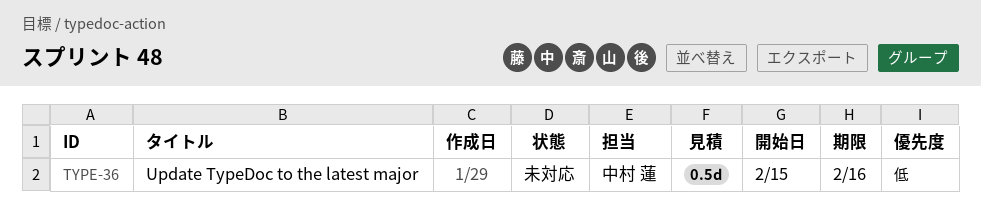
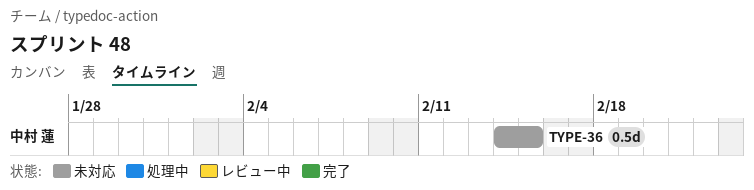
TYPE-36, start: Feb 15 -> Feb 14
TYPE-36, due: Feb 16 -> Feb 15

